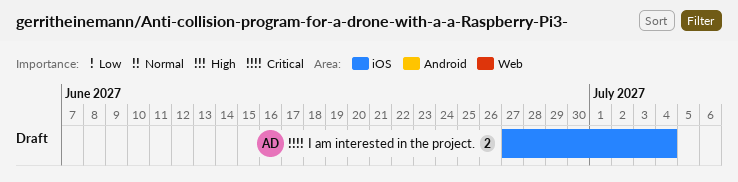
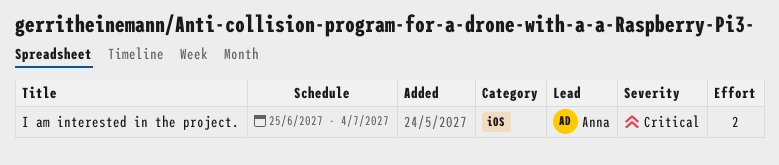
I am interested in the project., start: Jun 27 -> Jun 25

